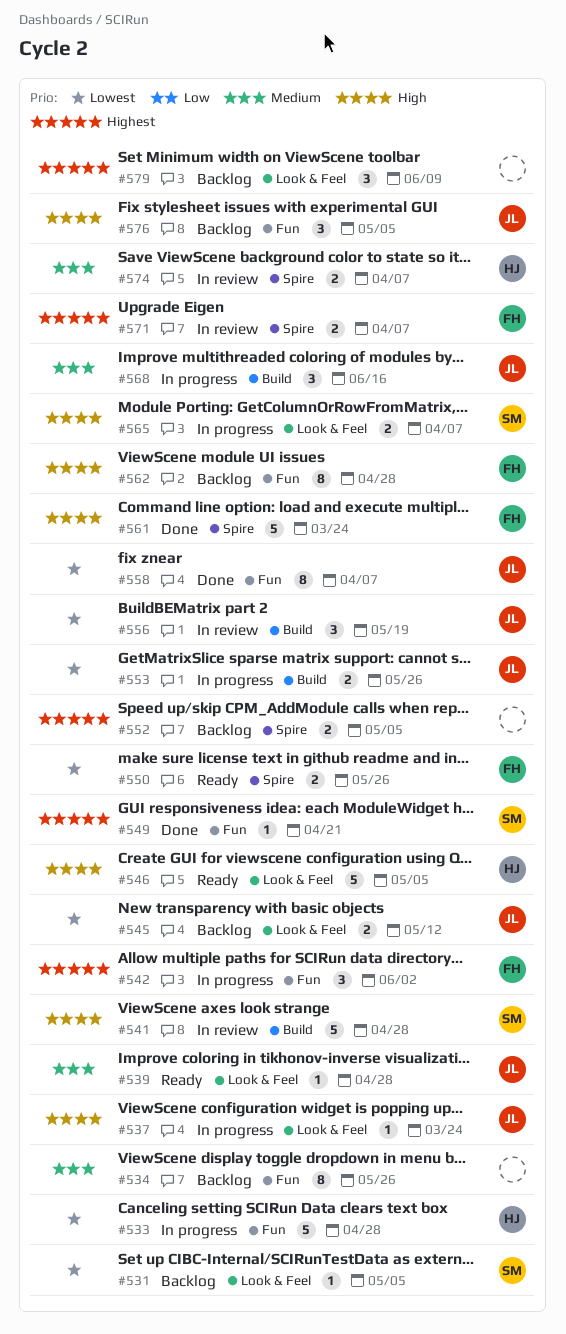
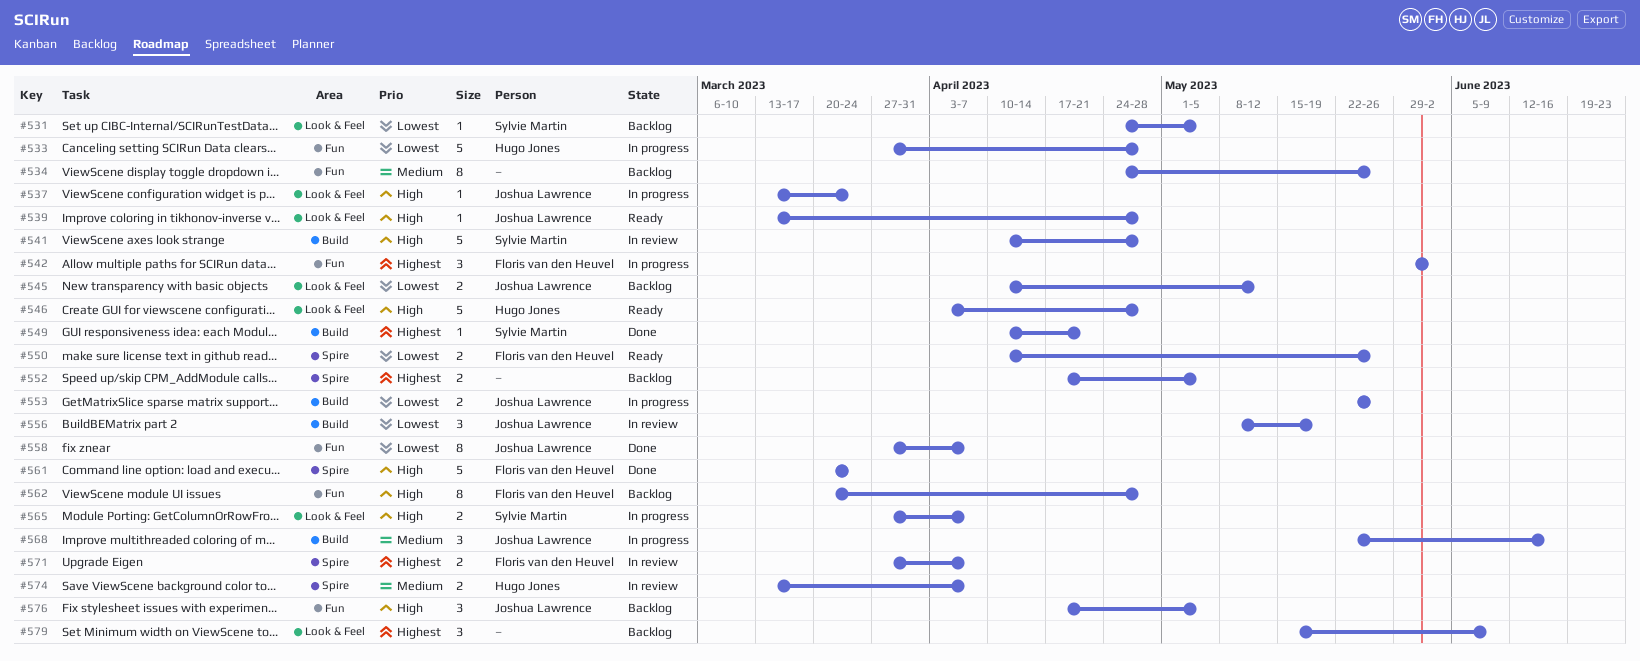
#539, priority: Medium -> High
#546, due: May 5 -> Apr 28
#549, label: Fun -> Build

